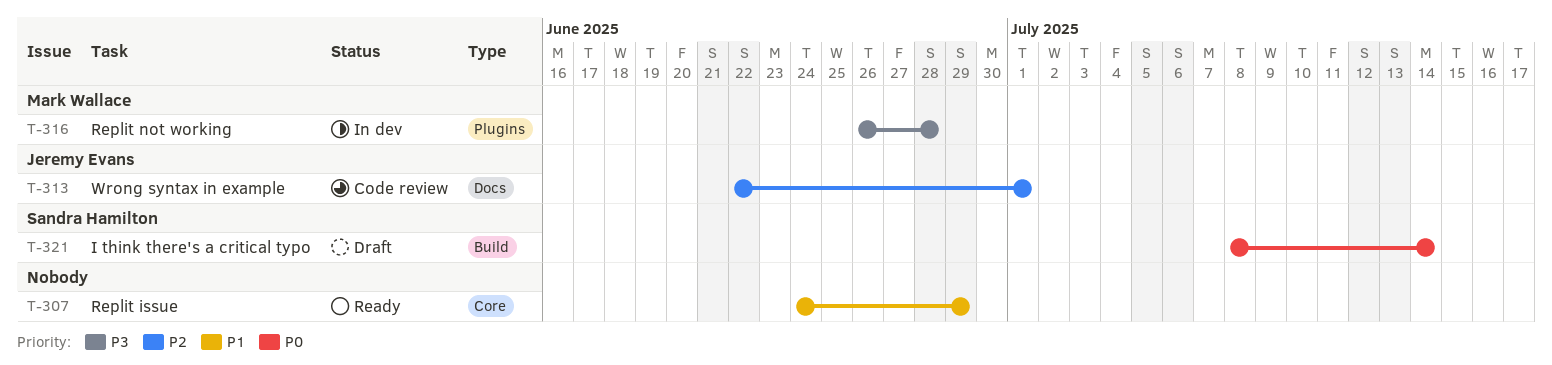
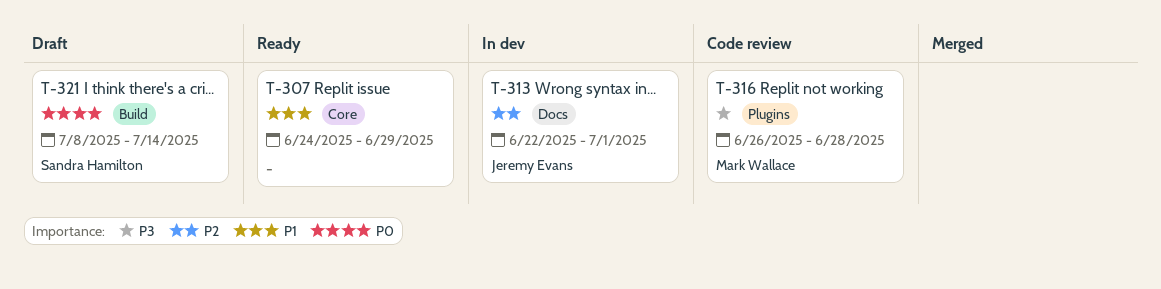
T-313, status: Code review -> In dev
T-316, status: In dev -> Code review

